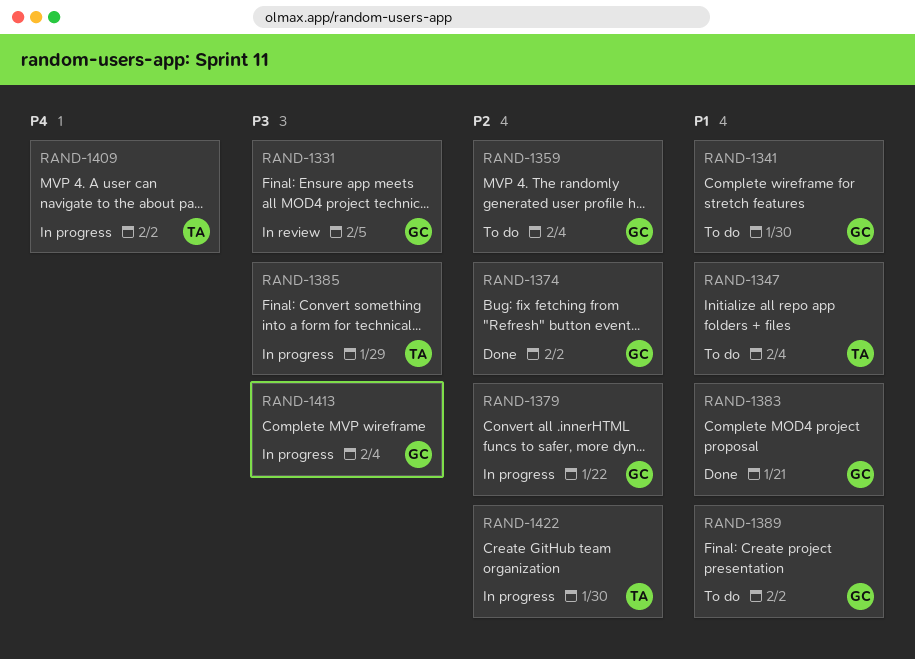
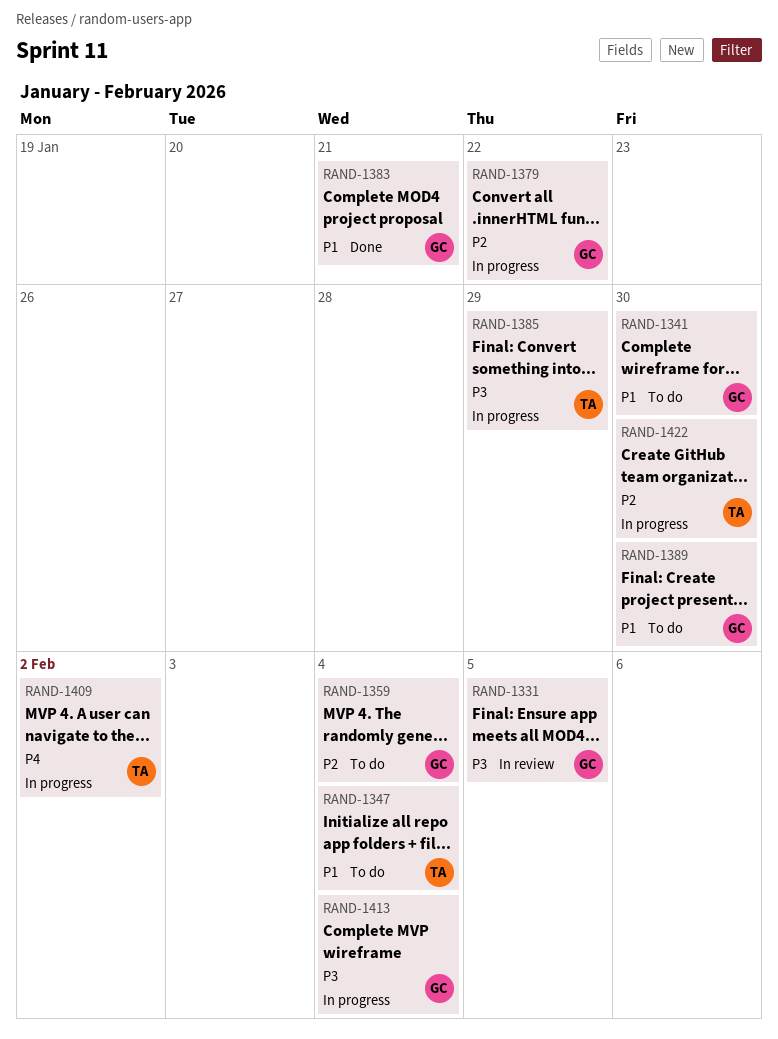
RAND-1374: present -> none
RAND-1389, due: Feb 2 -> Jan 30

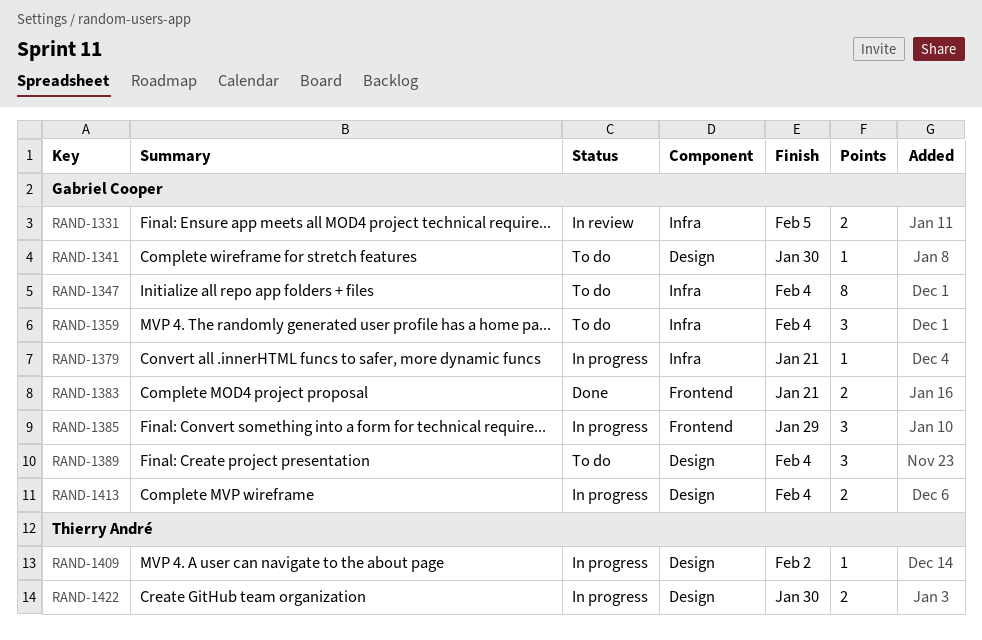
RAND-1347, owner: Thierry André -> Gabriel Cooper
RAND-1379, due: Jan 22 -> Jan 21
RAND-1385, owner: Thierry André -> Gabriel Cooper
RAND-1389, due: Jan 30 -> Feb 4

